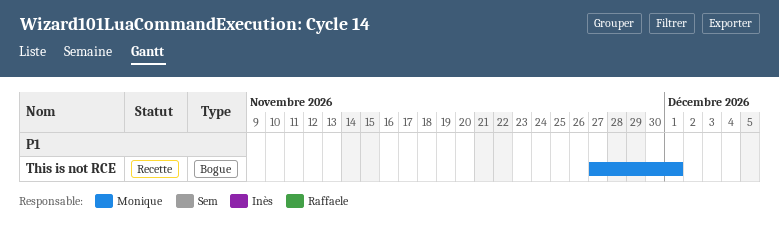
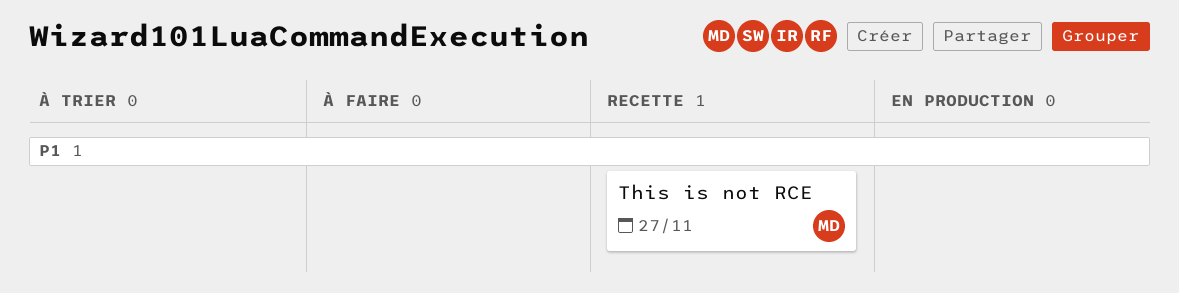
This is not RCE, due: Dec 1 -> Nov 27

